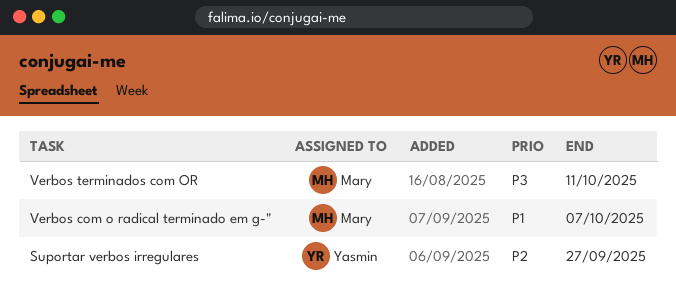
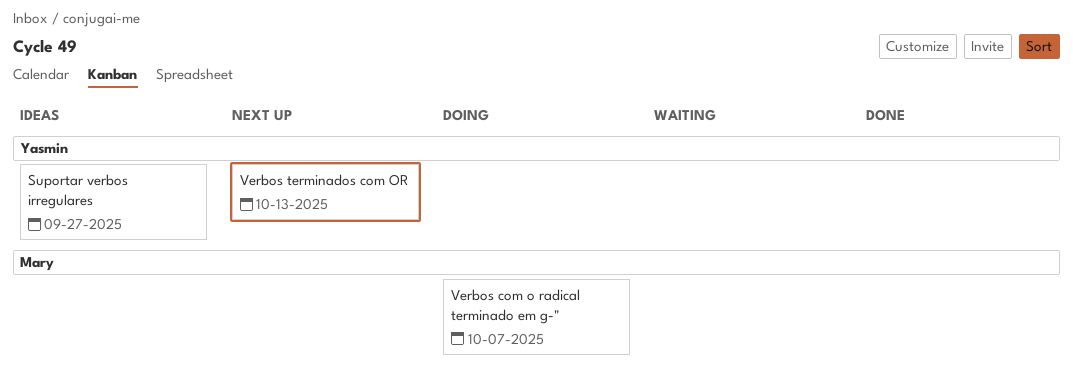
Verbos terminados com OR, owner: Mary -> Yasmin
Verbos terminados com OR, due: Oct 11 -> Oct 13

